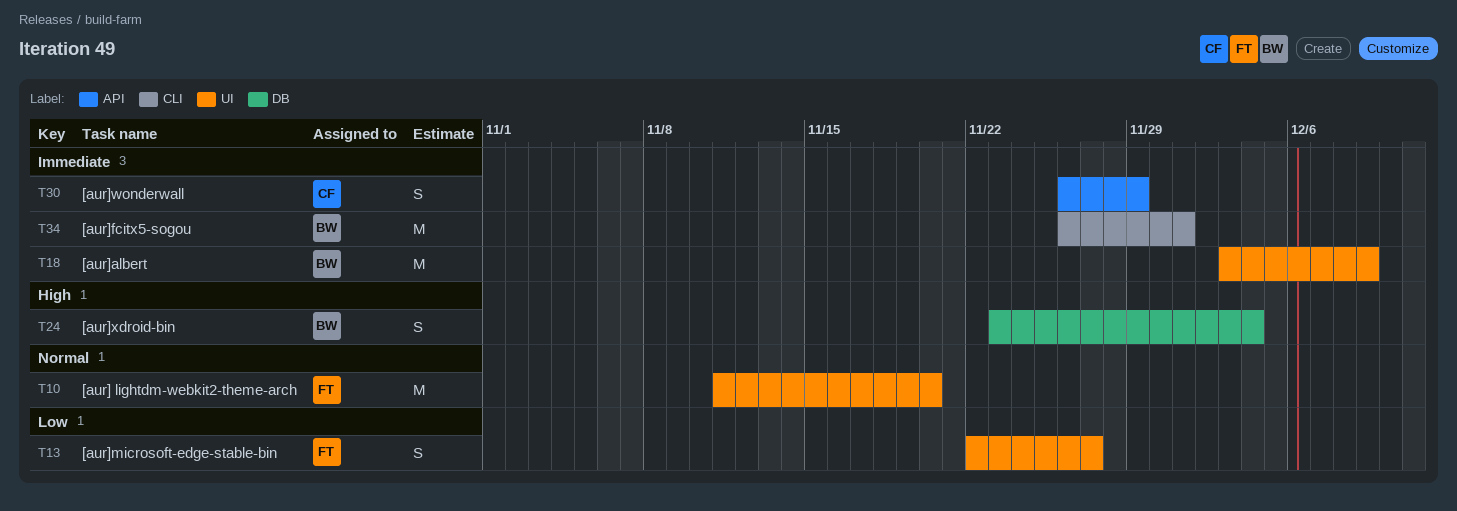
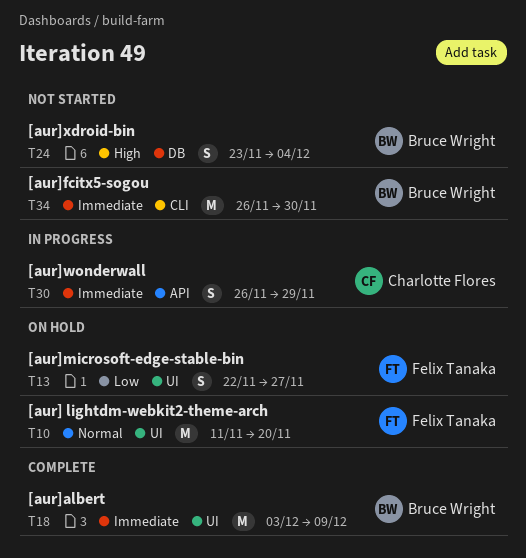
T34, due: Dec 1 -> Nov 30

